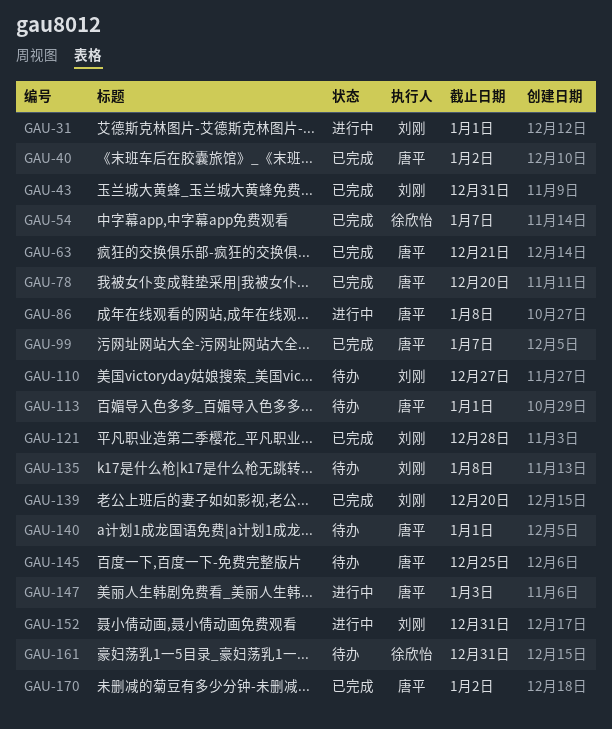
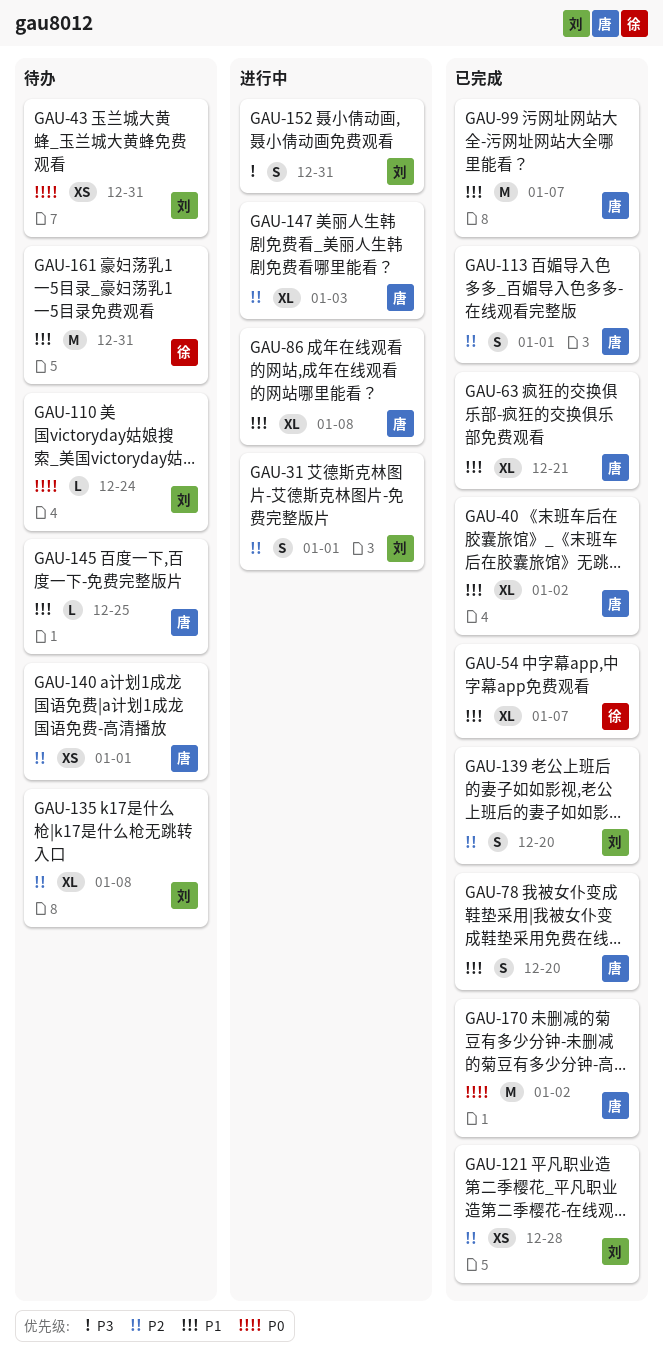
GAU-43, status: 已完成 -> 待办
GAU-110, due: Dec 27 -> Dec 24
GAU-113, status: 待办 -> 已完成

